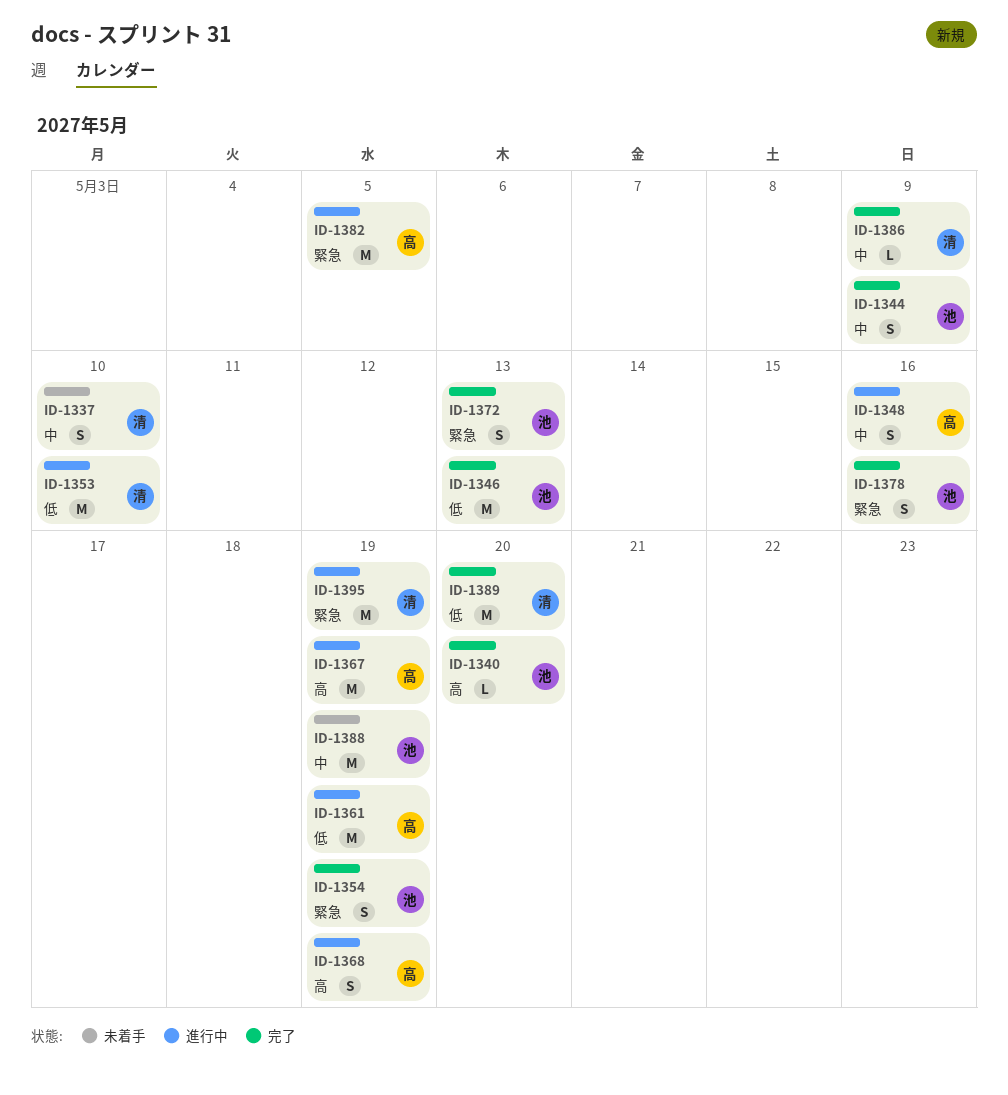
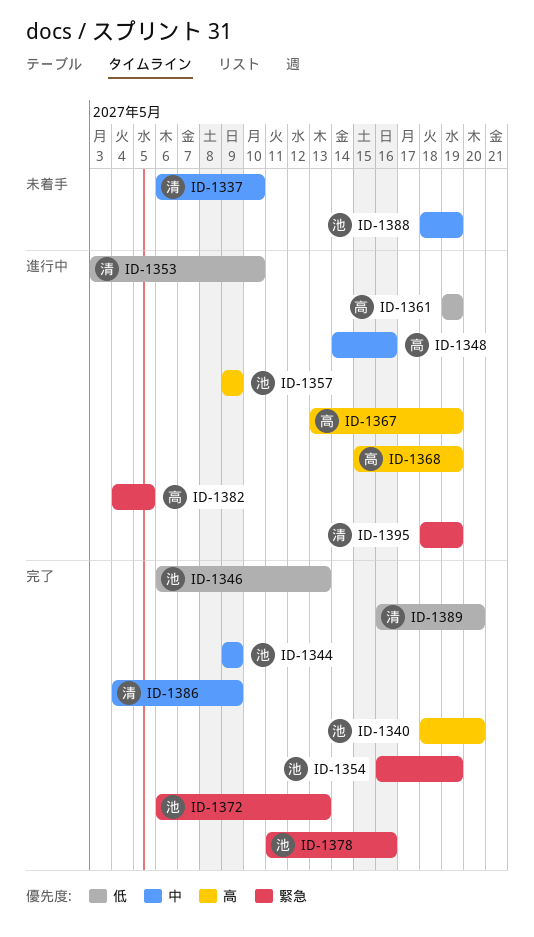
ID-1357: none -> present

